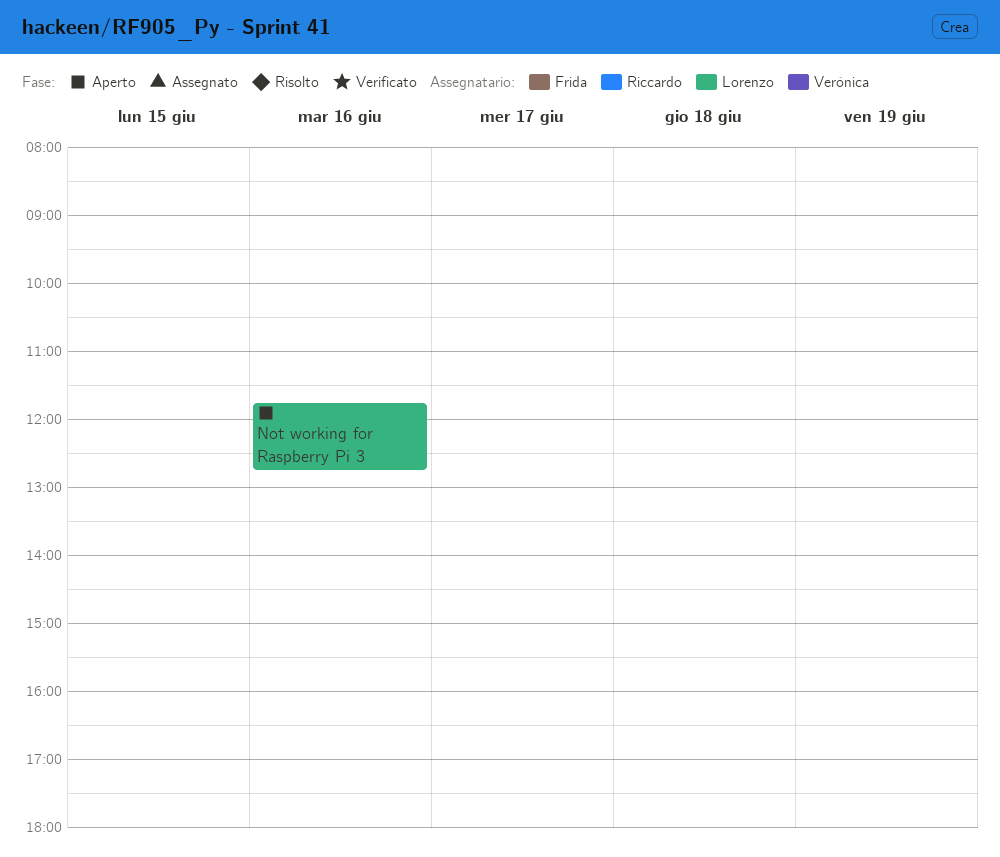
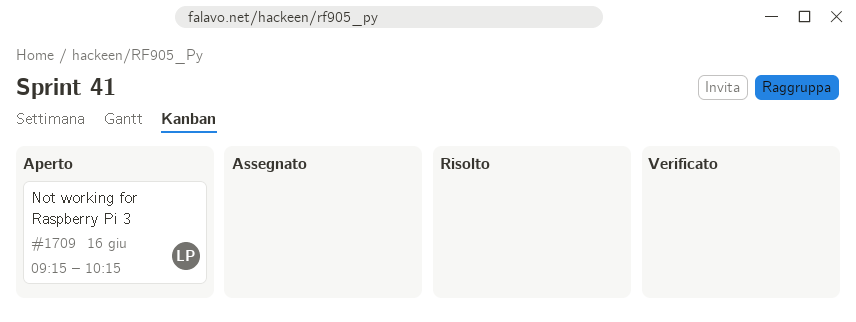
Not working for Raspberry Pi 3, begins: 11:45 -> 09:15
Not working for Raspberry Pi 3, ends: 12:45 -> 10:15

